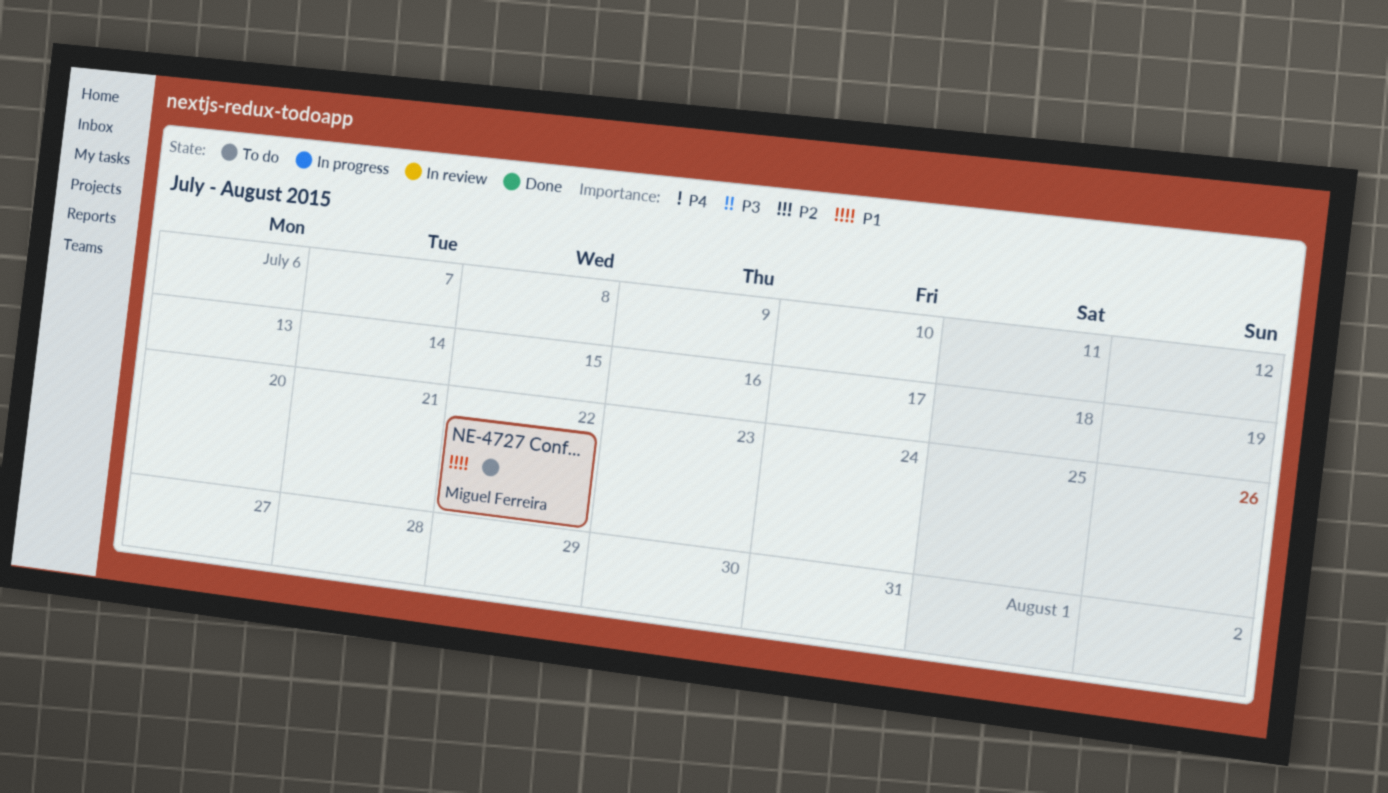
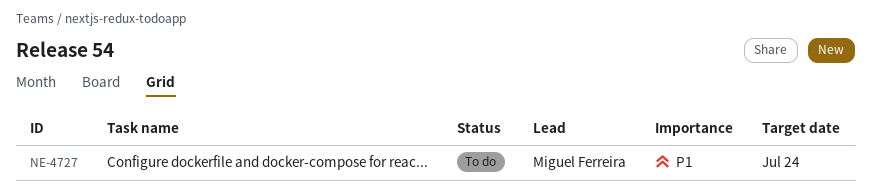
NE-4727, due: Jul 22 -> Jul 24

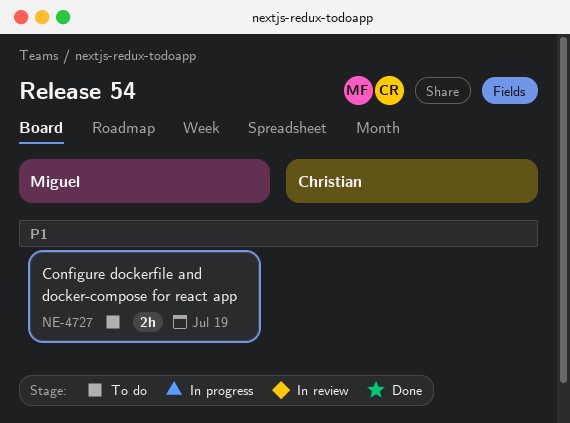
NE-4727, due: Jul 24 -> Jul 19

